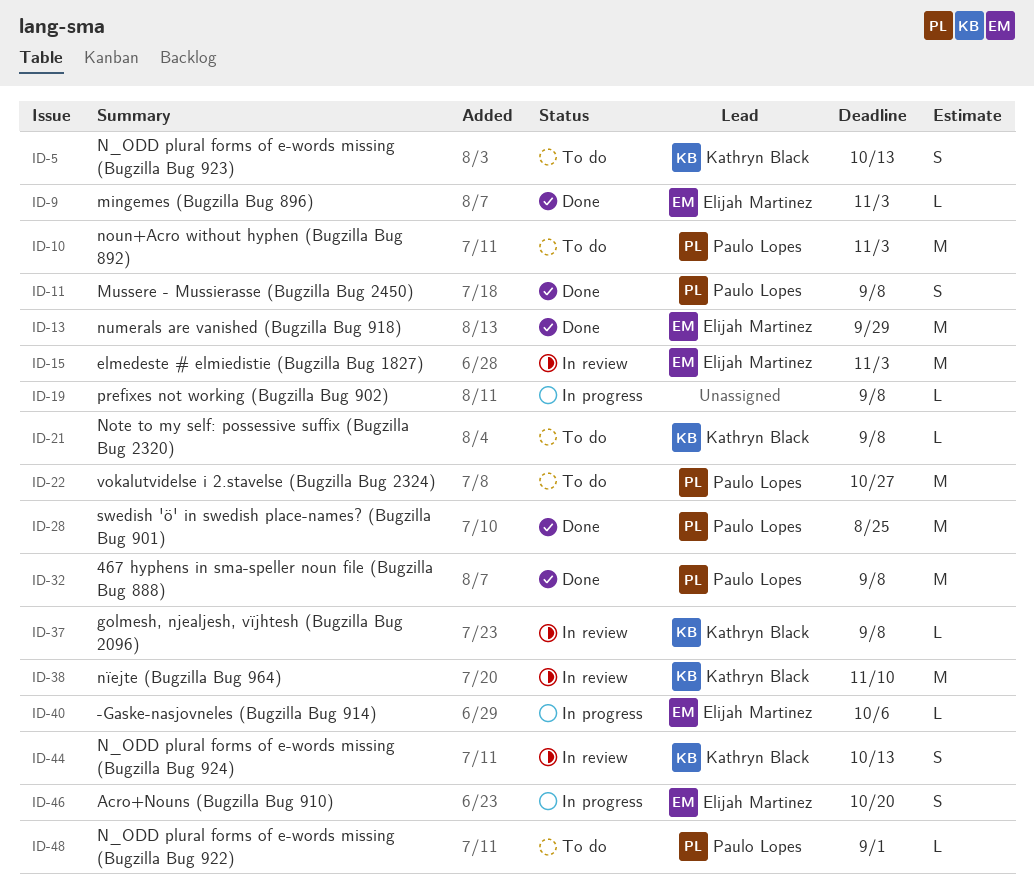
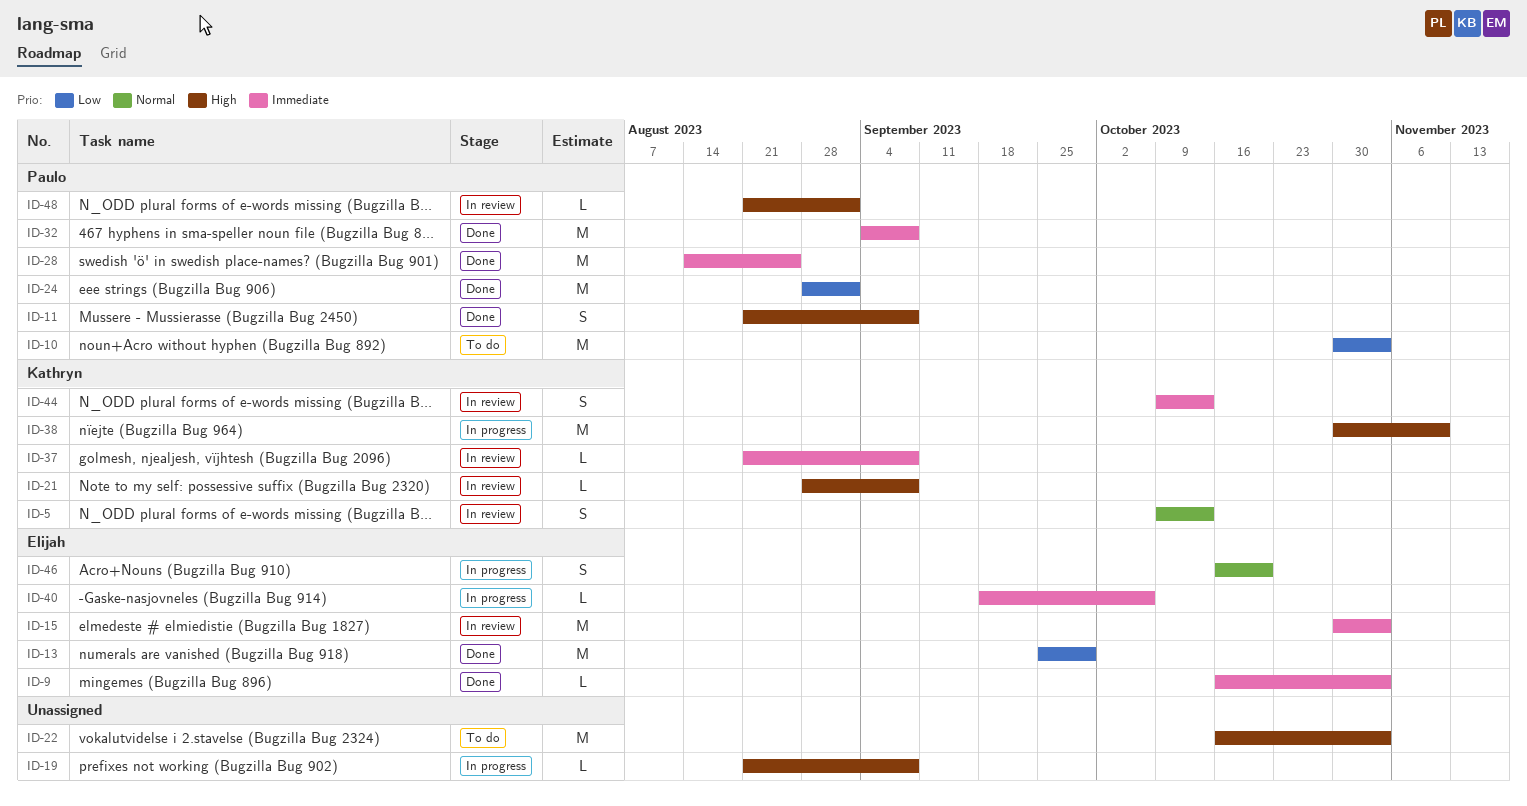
ID-5, status: To do -> In review
ID-21, status: To do -> In review
ID-22, owner: Paulo Lopes -> none
ID-22, due: Oct 27 -> Nov 3
ID-24: none -> present
ID-38, status: In review -> In progress
ID-48, status: To do -> In review

